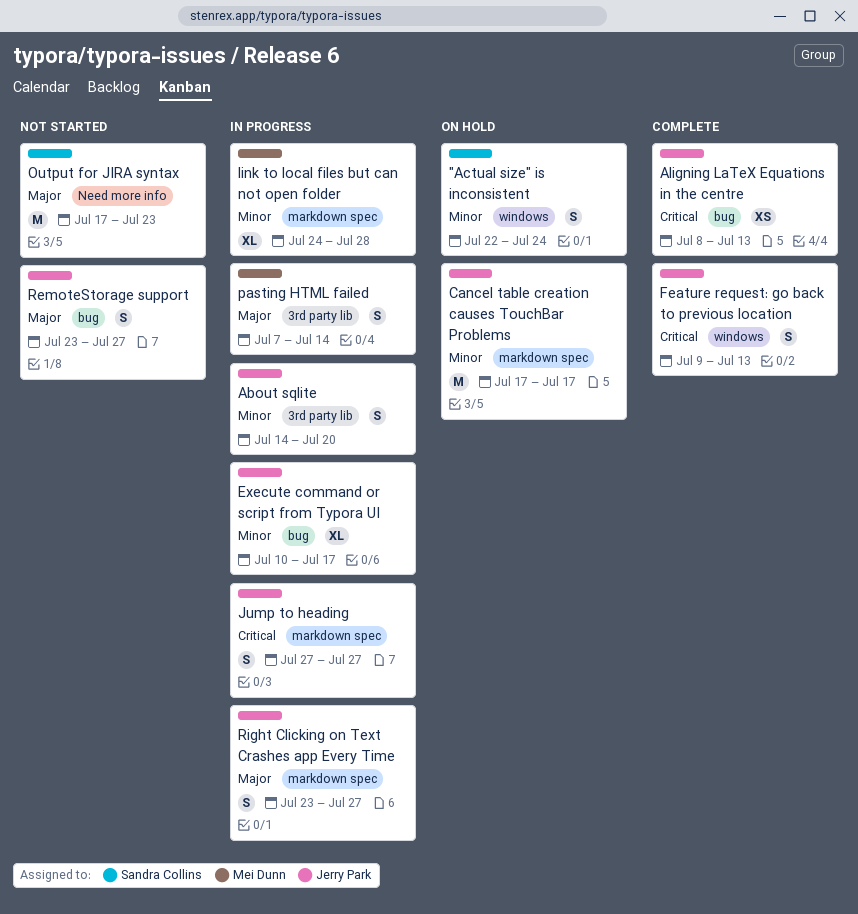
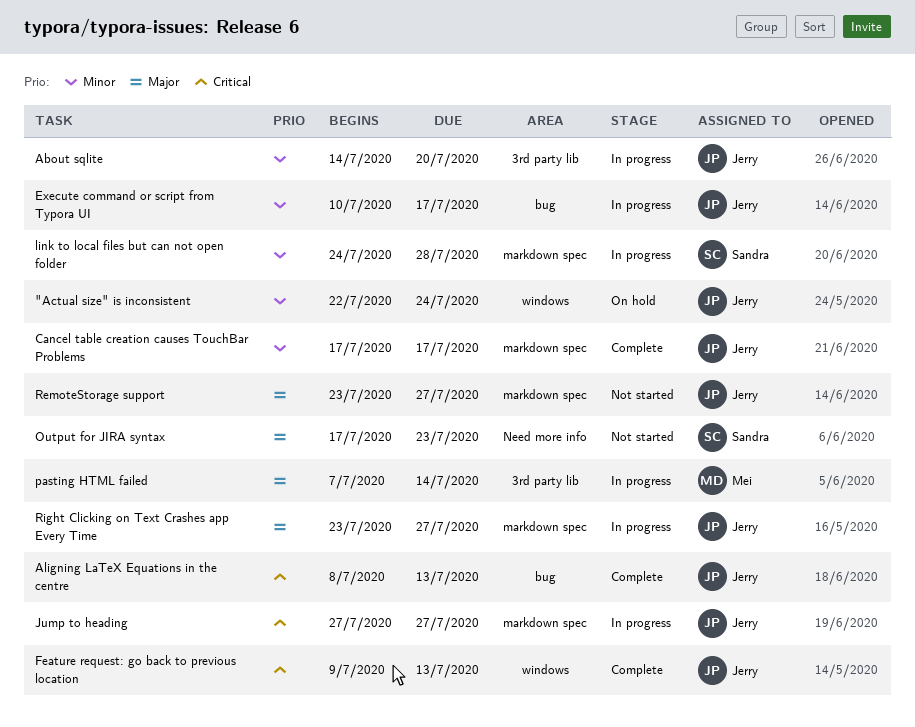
"Actual size" is inconsistent, owner: Sandra Collins -> Jerry Park
Cancel table creation causes TouchBar Problems, status: On hold -> Complete
link to local files but can not open folder, owner: Mei Dunn -> Sandra Collins
RemoteStorage support, label: bug -> markdown spec

